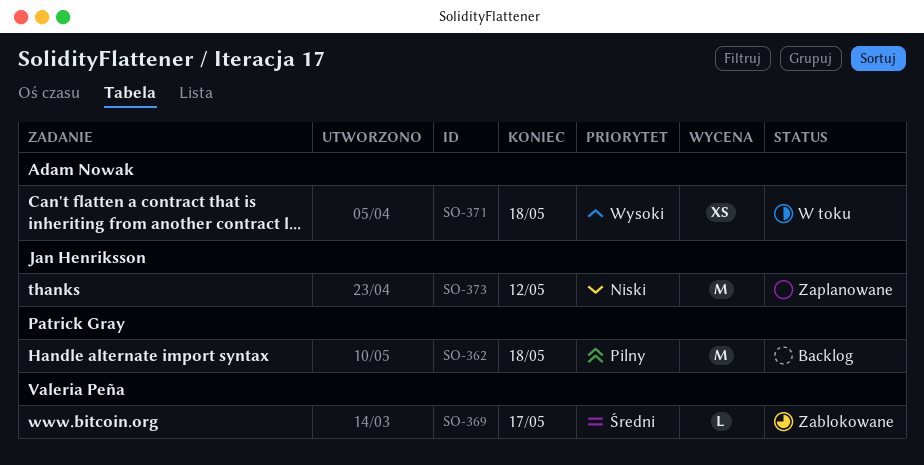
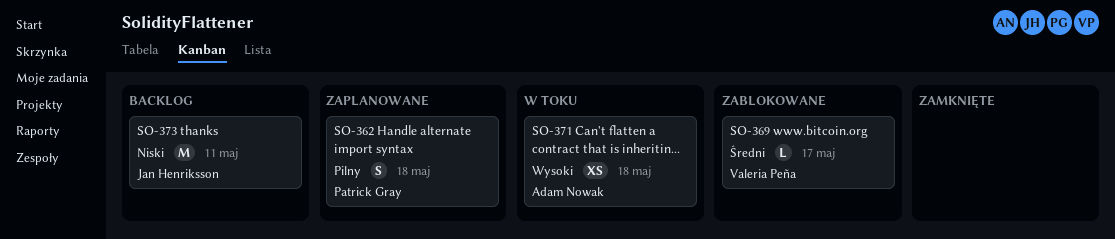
SO-362, status: Backlog -> Zaplanowane
SO-362, estimate: M -> S
SO-373, status: Zaplanowane -> Backlog
SO-373, due: May 12 -> May 11

